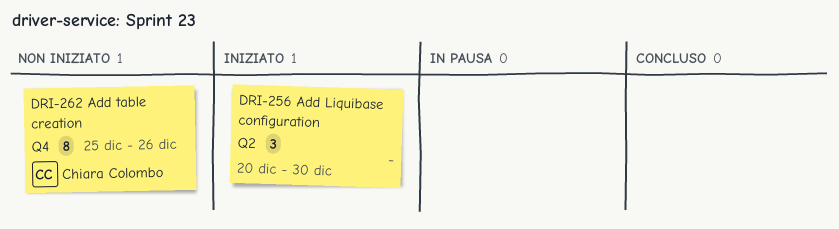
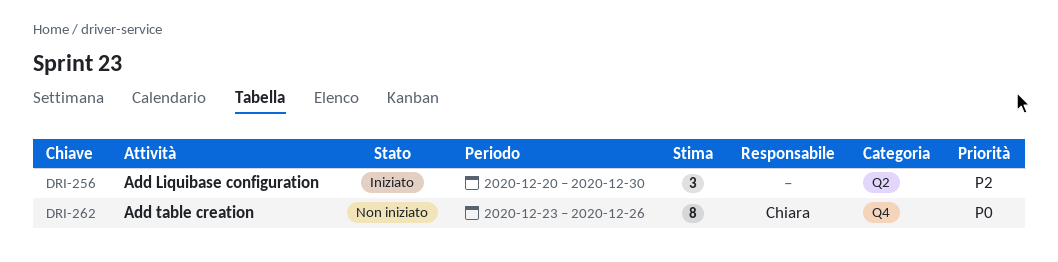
DRI-262, start: Dec 25 -> Dec 23

